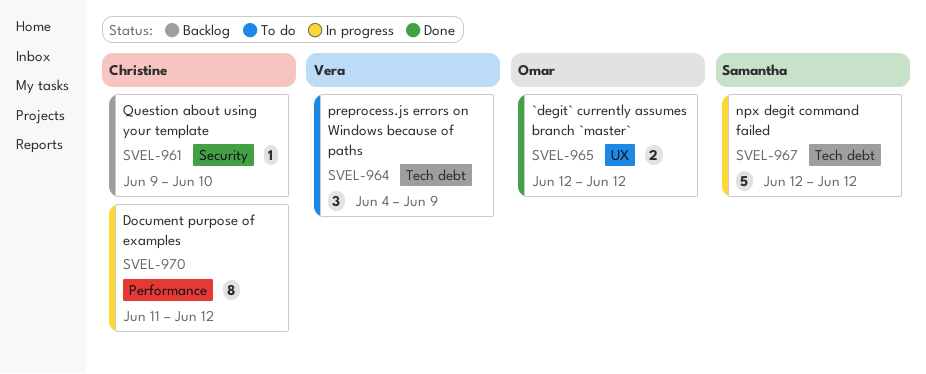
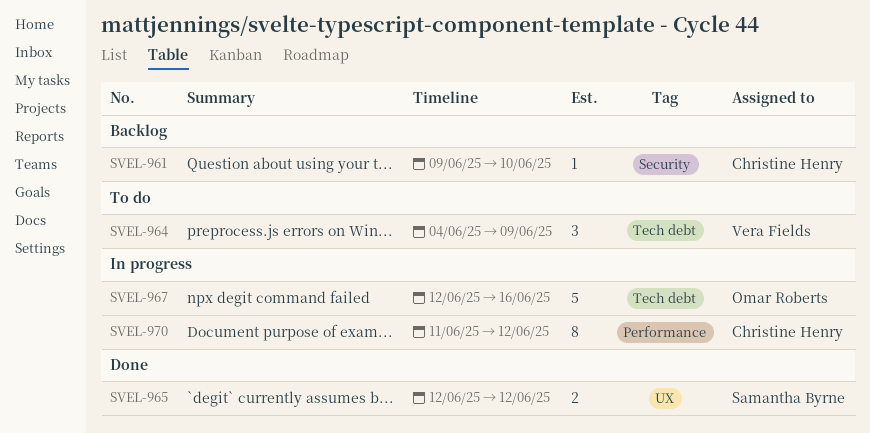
SVEL-965, owner: Omar Roberts -> Samantha Byrne
SVEL-967, owner: Samantha Byrne -> Omar Roberts
SVEL-967, due: Jun 12 -> Jun 16

